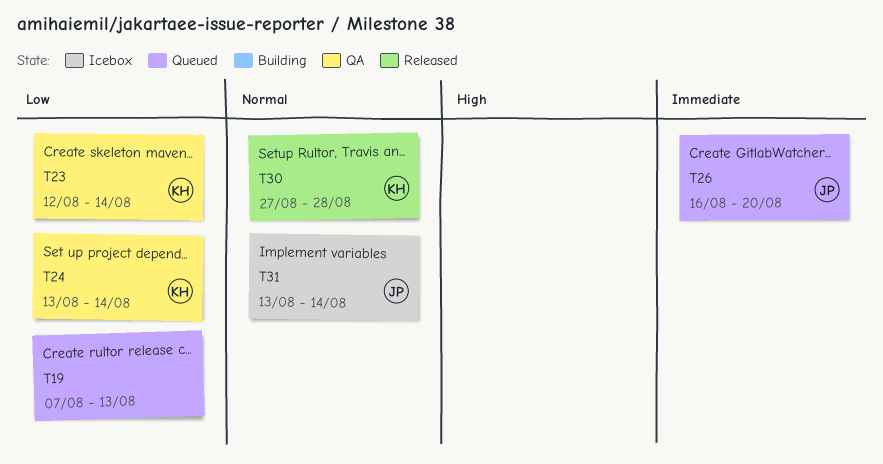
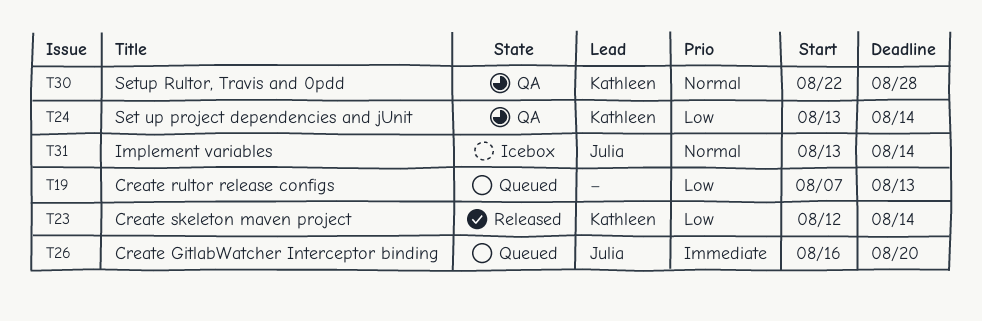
T23, status: QA -> Released
T30, status: Released -> QA
T30, start: Aug 27 -> Aug 22

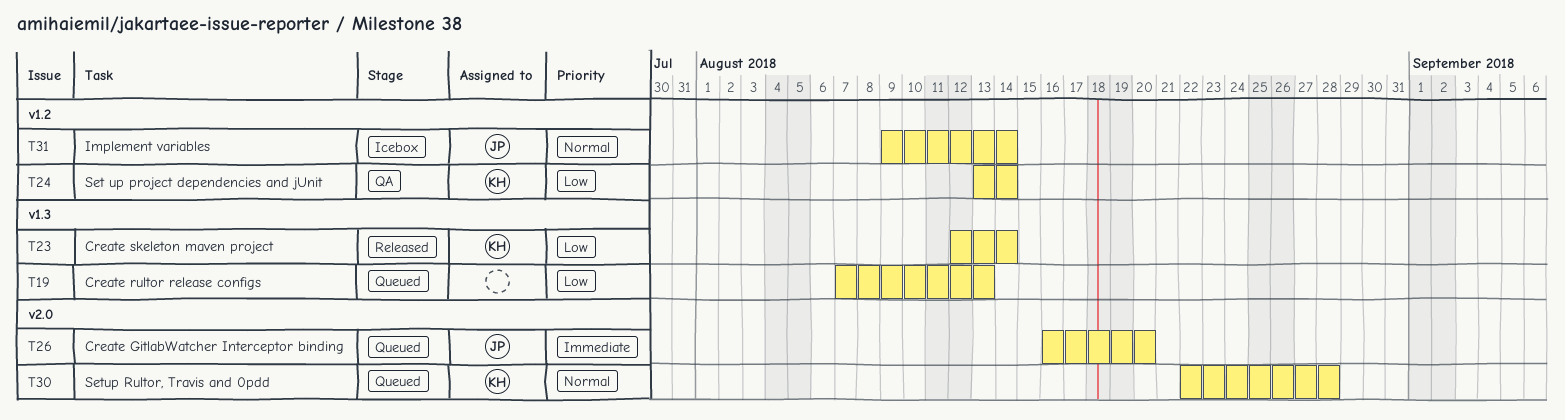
T30, status: QA -> Queued
T31, start: Aug 13 -> Aug 9

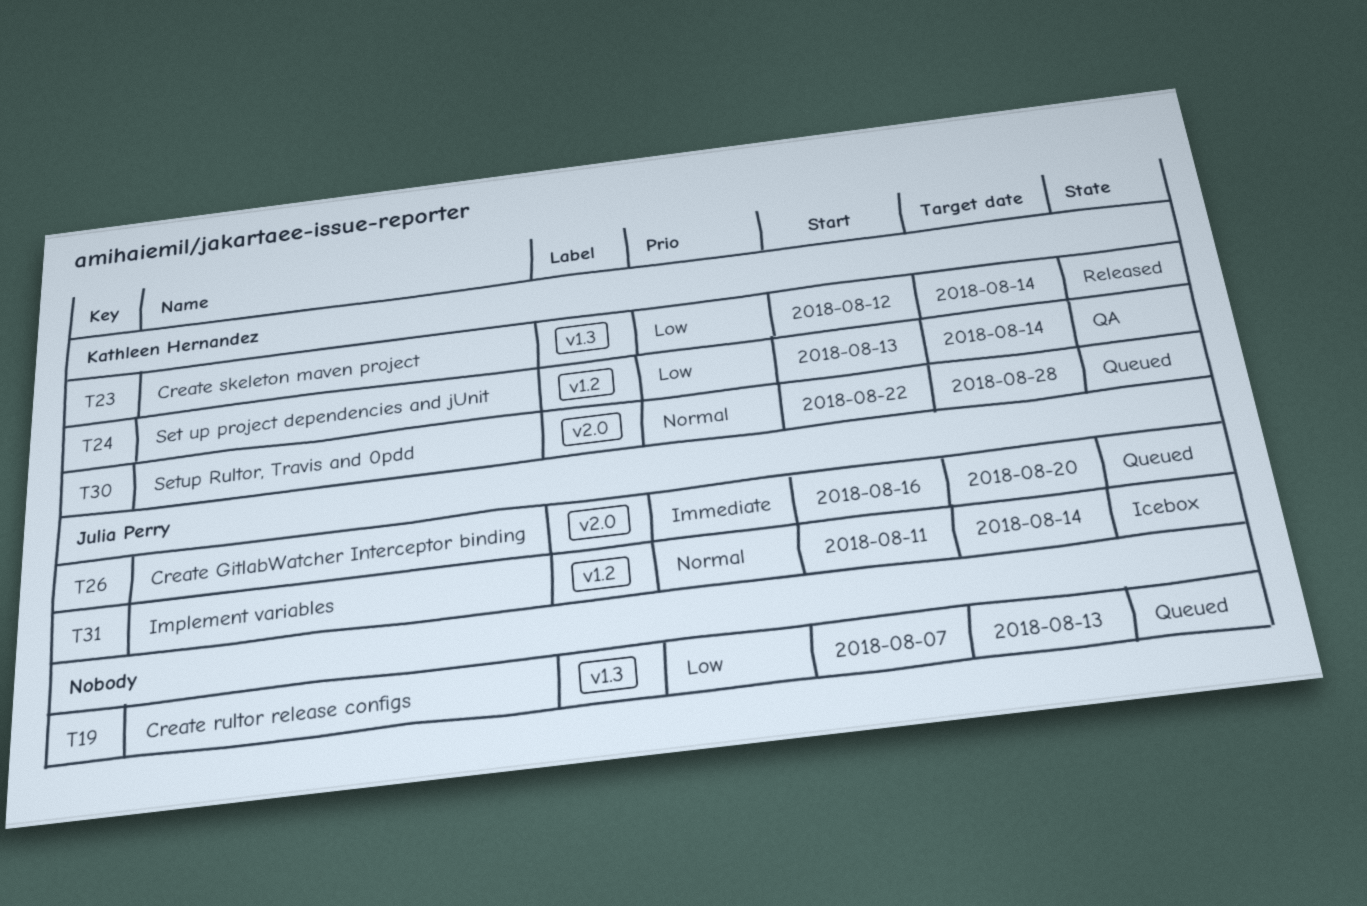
T31, start: Aug 9 -> Aug 11

